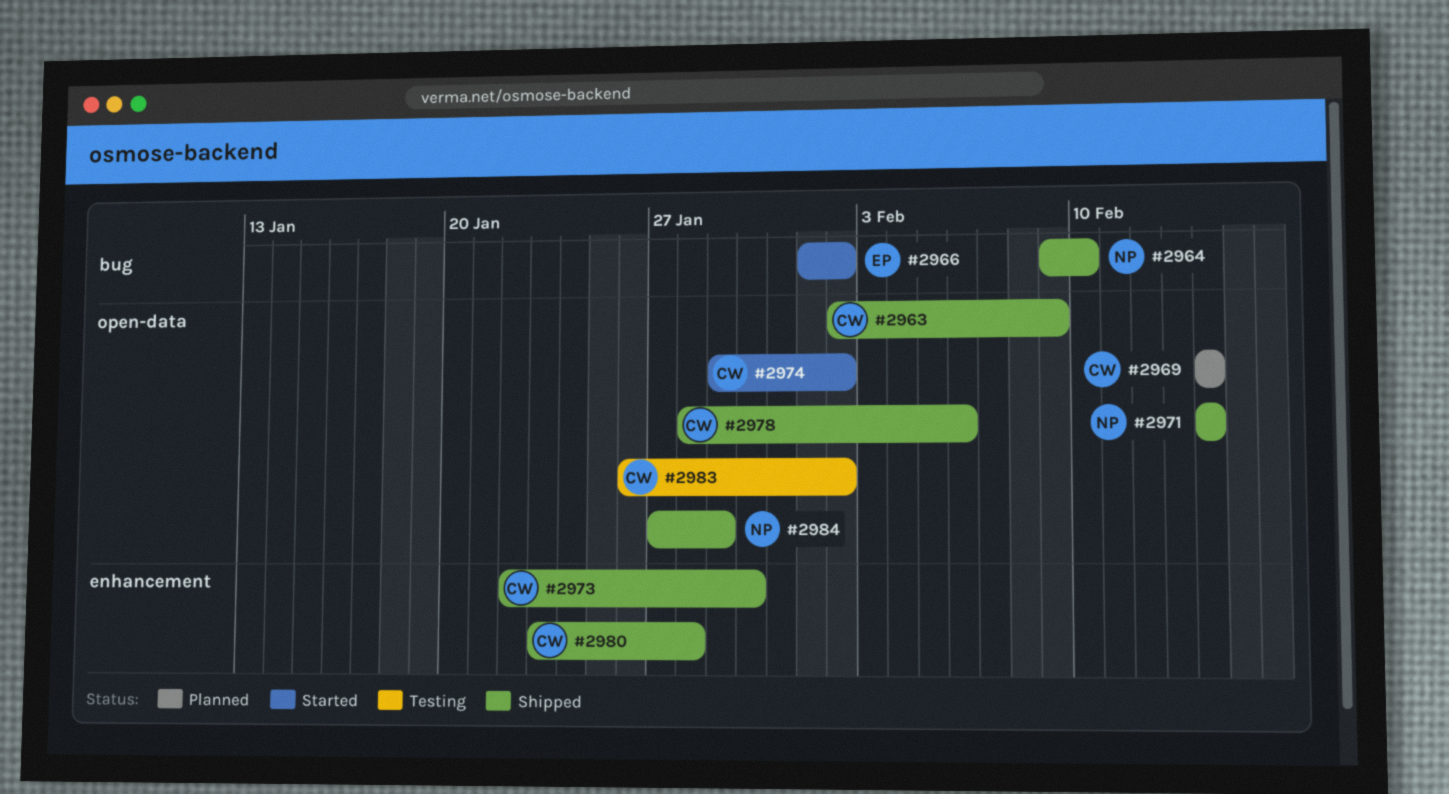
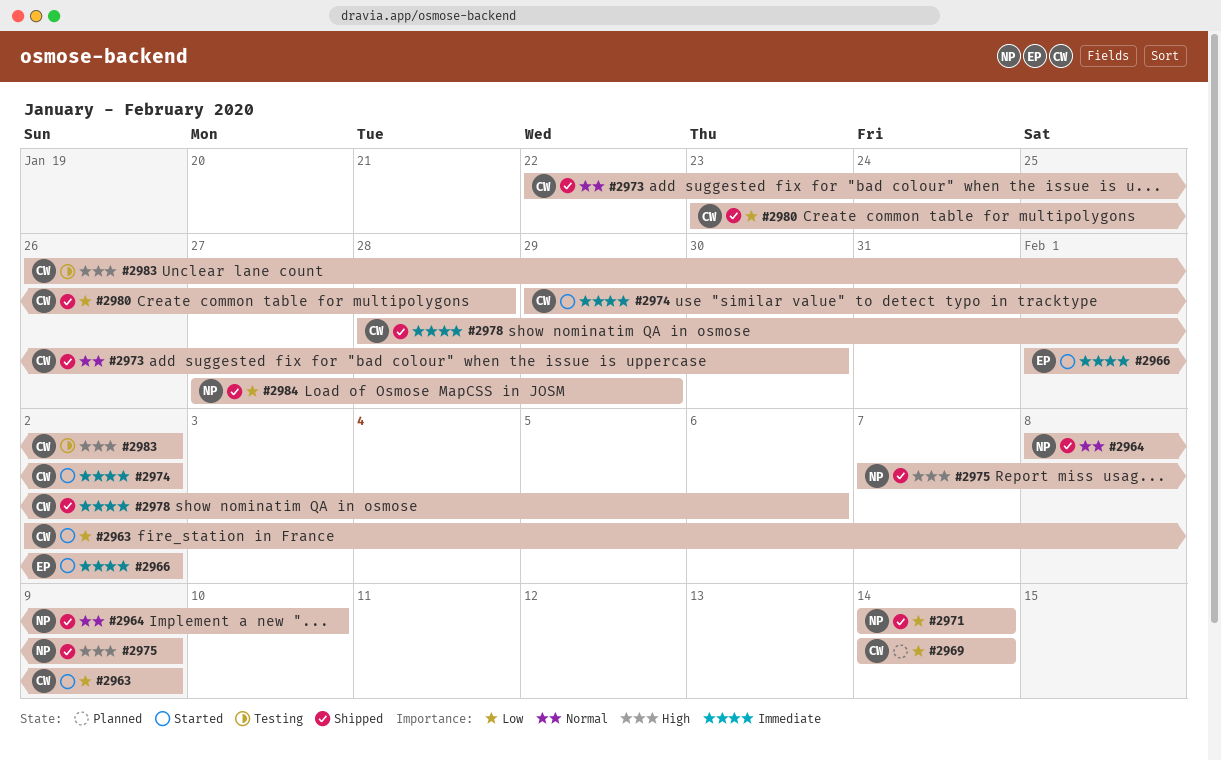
#2963, status: Shipped -> Started
#2964, start: Feb 9 -> Feb 8
#2975: none -> present

